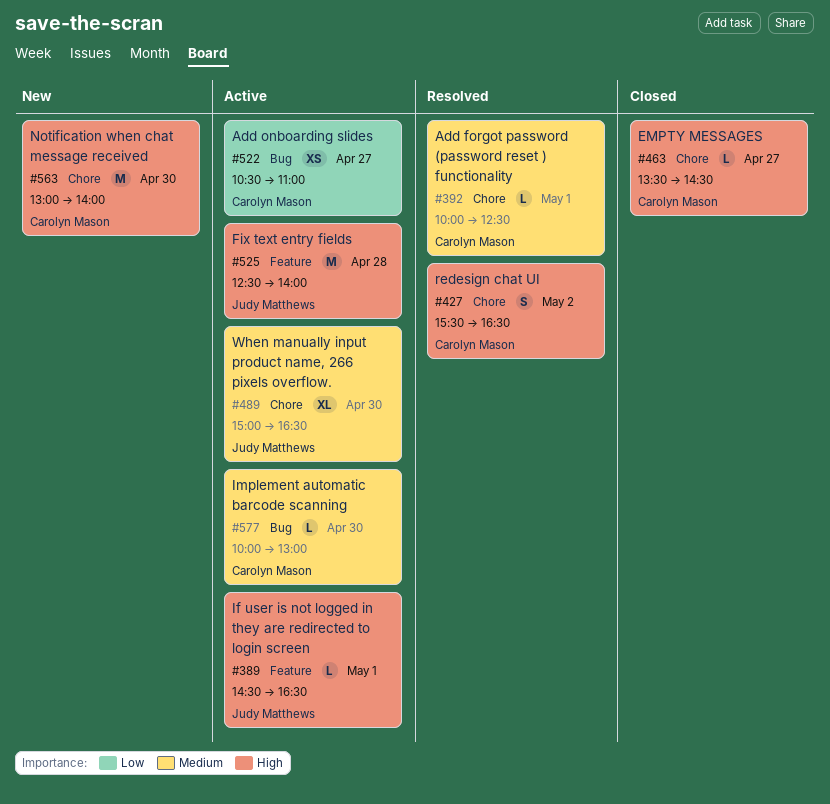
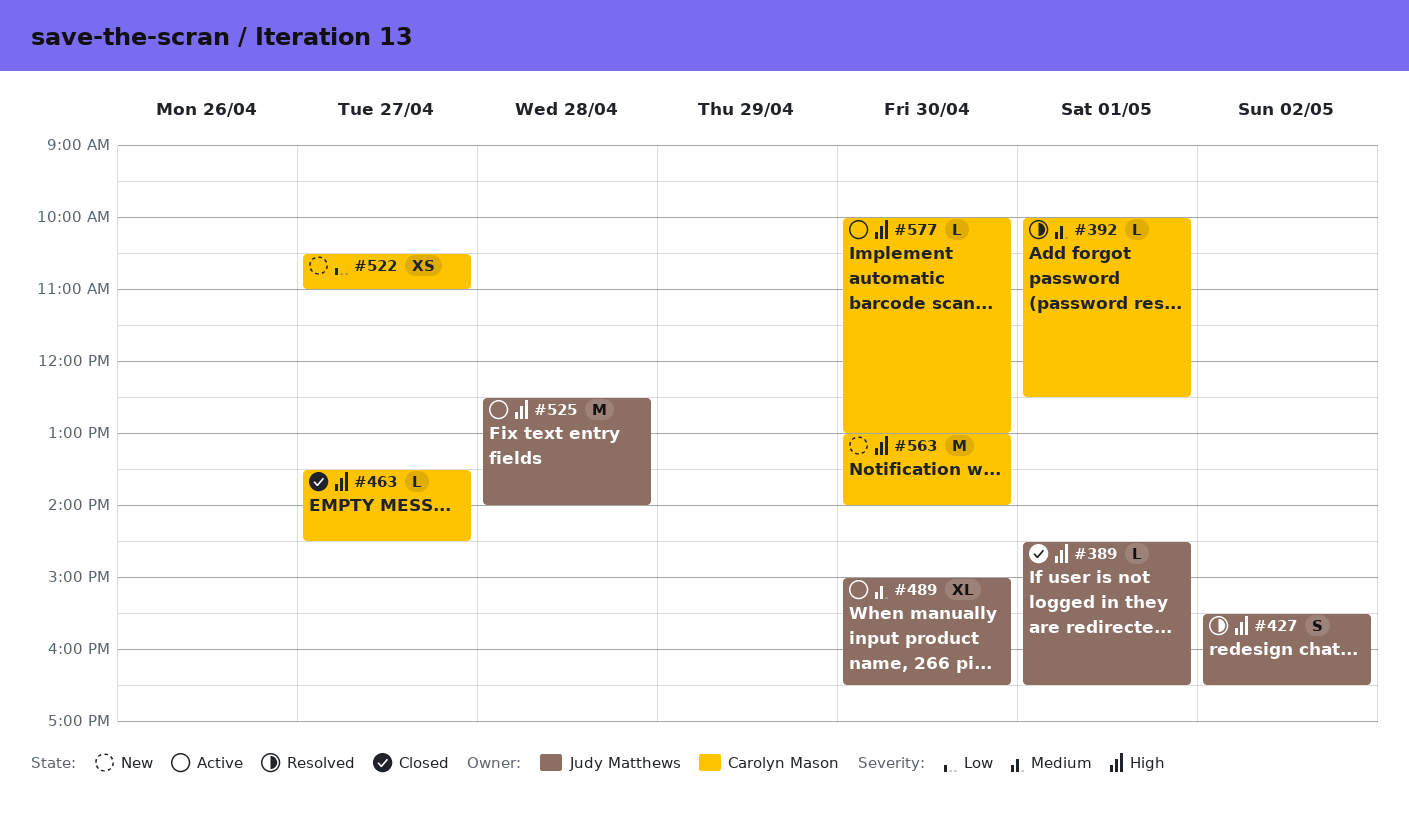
#389, status: Active -> Closed
#427, owner: Carolyn Mason -> Judy Matthews
#522, status: Active -> New
#577, priority: Medium -> High

